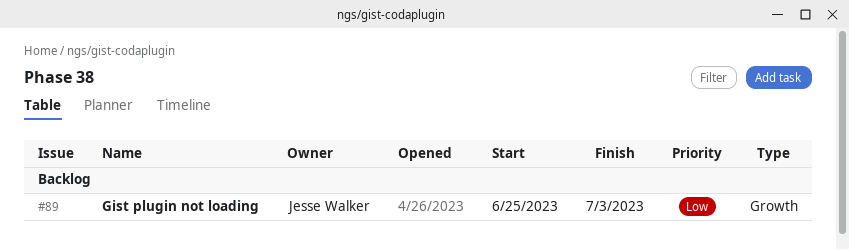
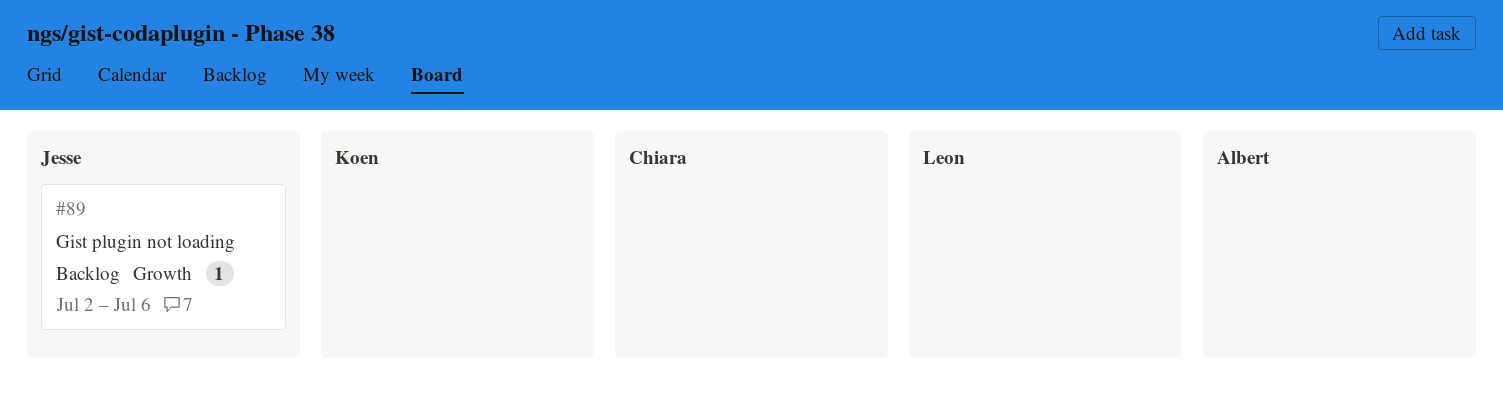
#89, start: Jun 25 -> Jul 2
#89, due: Jul 3 -> Jul 6

